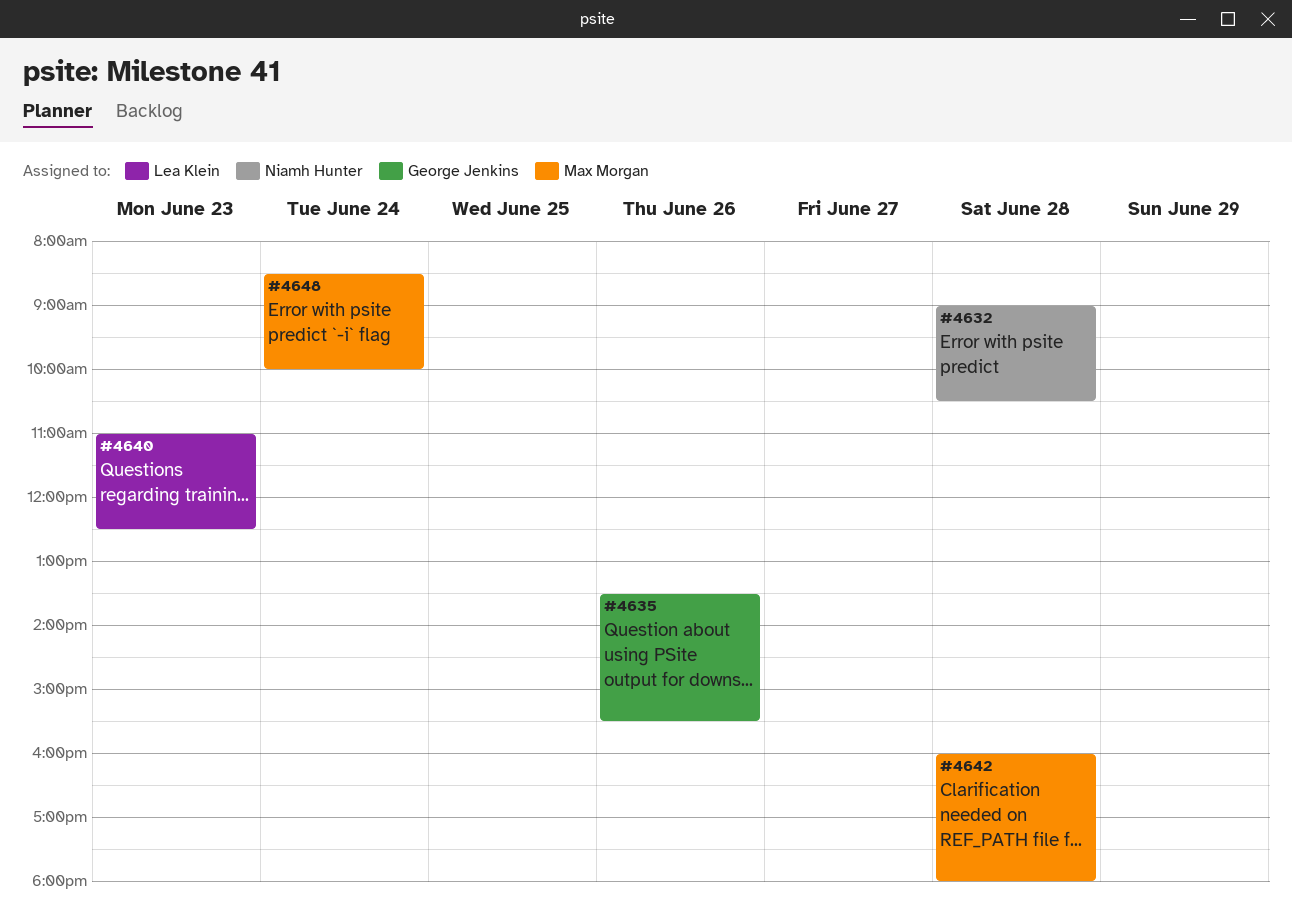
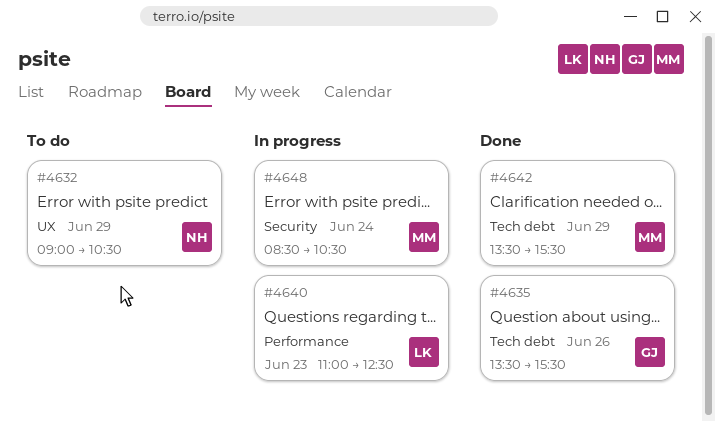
#4632, day: Jun 28 -> Jun 29
#4642, day: Jun 28 -> Jun 29
#4642, begins: 16:00 -> 13:30
#4642, ends: 18:00 -> 15:30
#4648, ends: 10:00 -> 10:30

